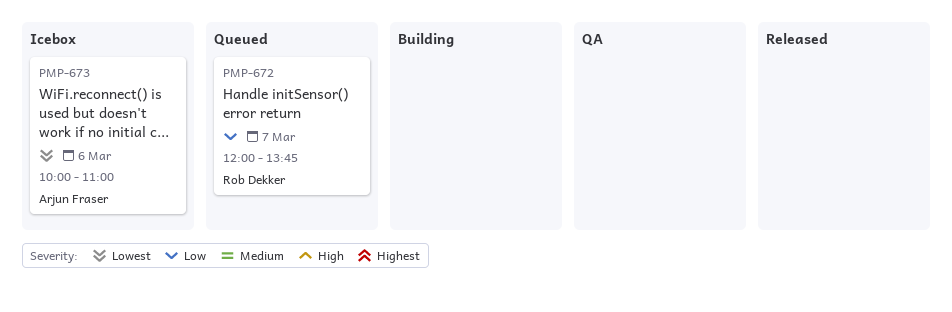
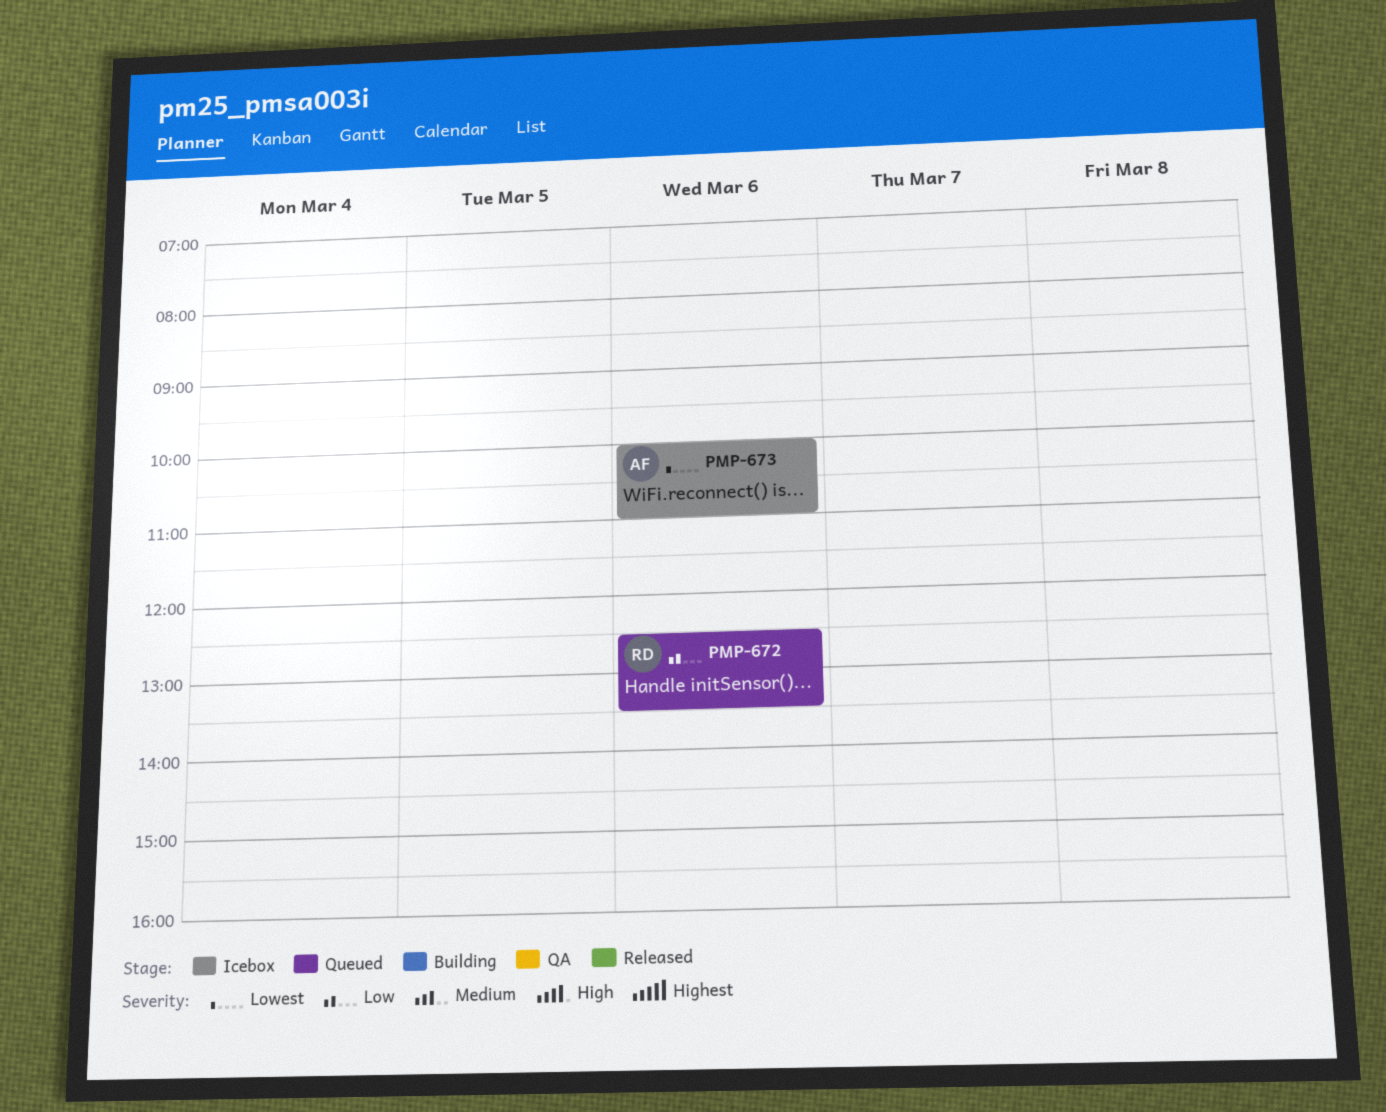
PMP-672, day: Mar 7 -> Mar 6
PMP-672, begins: 12:00 -> 12:30
PMP-672, ends: 13:45 -> 13:30

